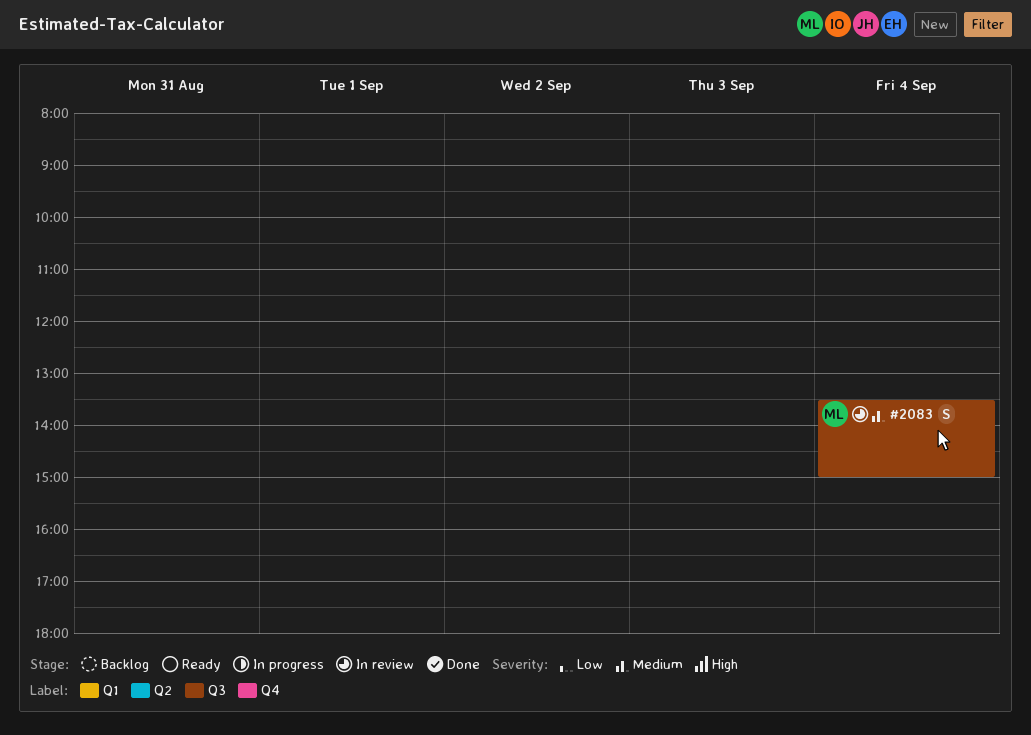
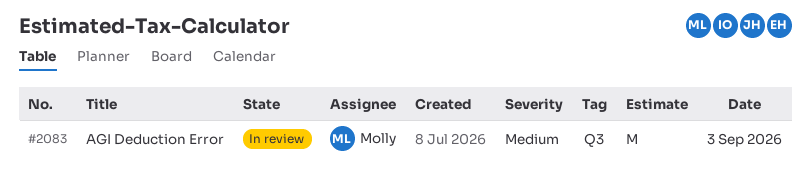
#2083, estimate: S -> M
#2083, day: Sep 4 -> Sep 3

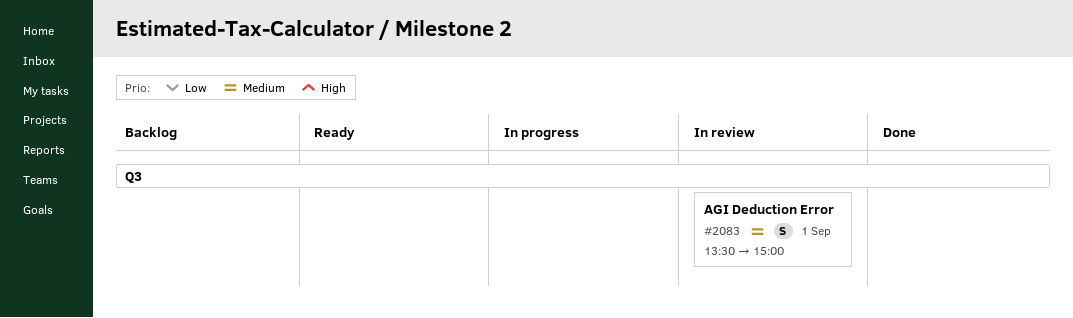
#2083, estimate: M -> S
#2083, day: Sep 3 -> Sep 1

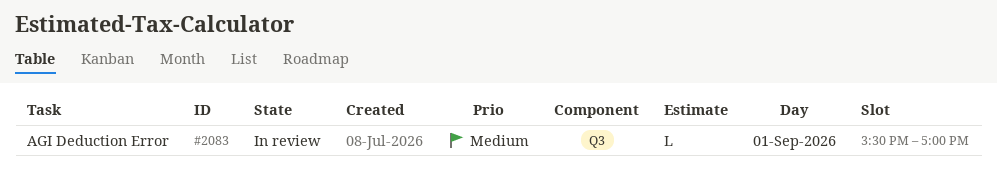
#2083, estimate: S -> L
#2083, begins: 13:30 -> 15:30
#2083, ends: 15:00 -> 17:00

